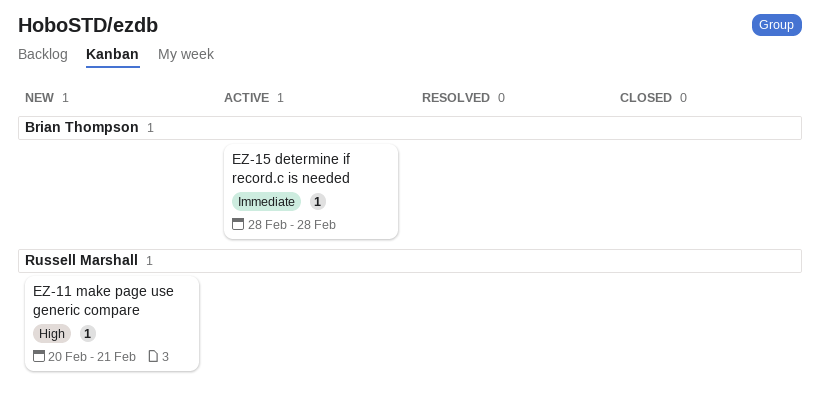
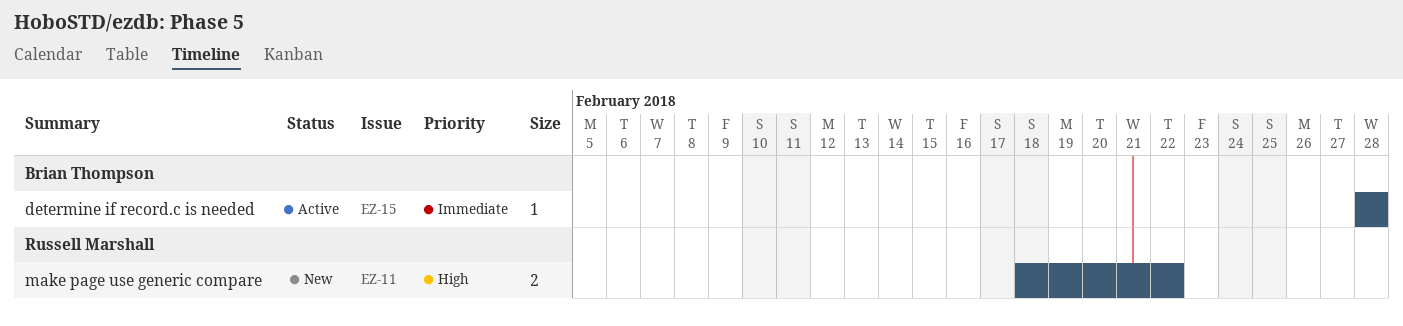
EZ-11, estimate: 1 -> 2
EZ-11, start: Feb 20 -> Feb 18
EZ-11, due: Feb 21 -> Feb 22

